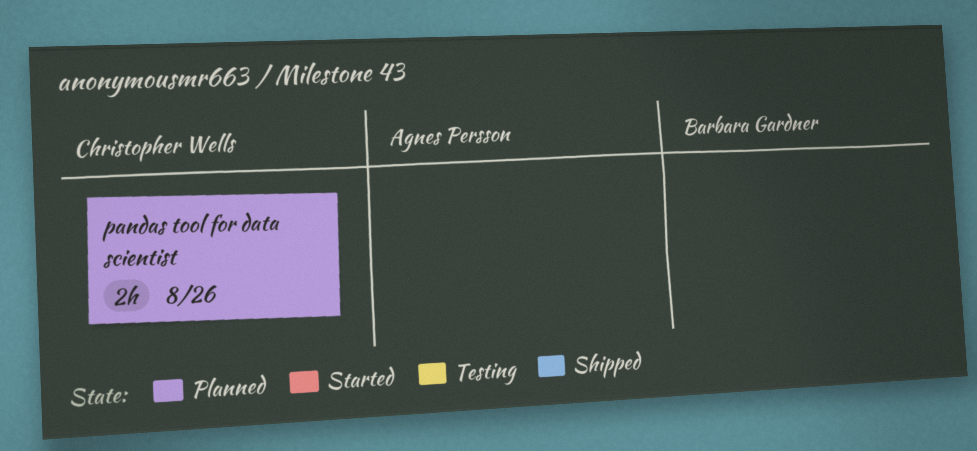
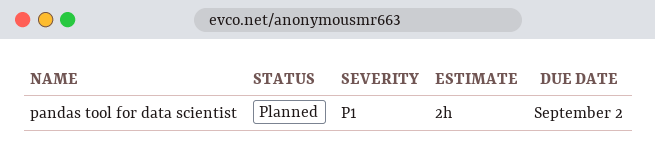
pandas tool for data scientist, due: Aug 26 -> Sep 2

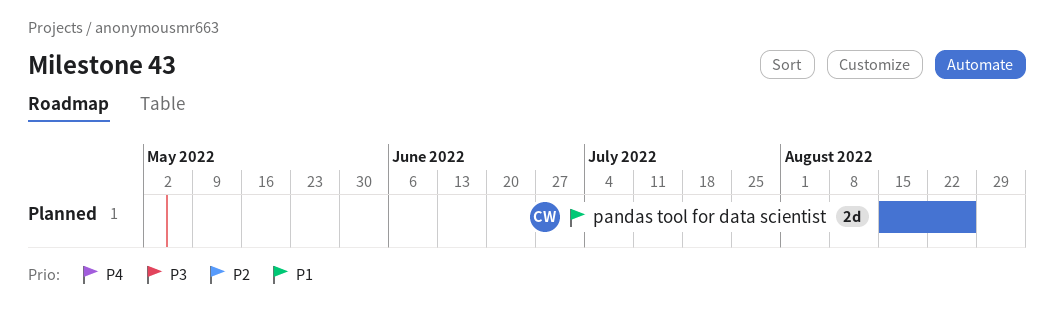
pandas tool for data scientist, estimate: 2h -> 2d
pandas tool for data scientist, due: Sep 2 -> Aug 26

